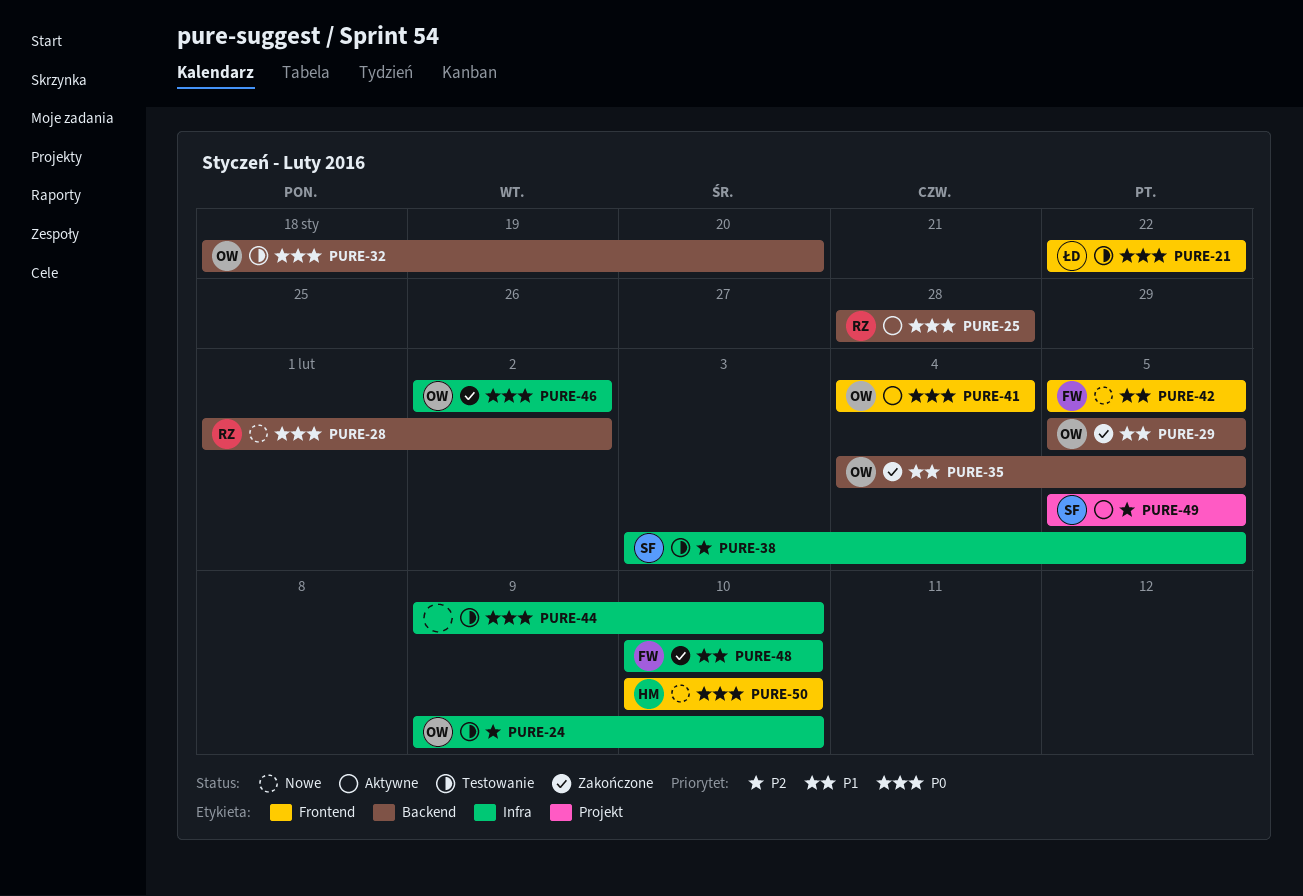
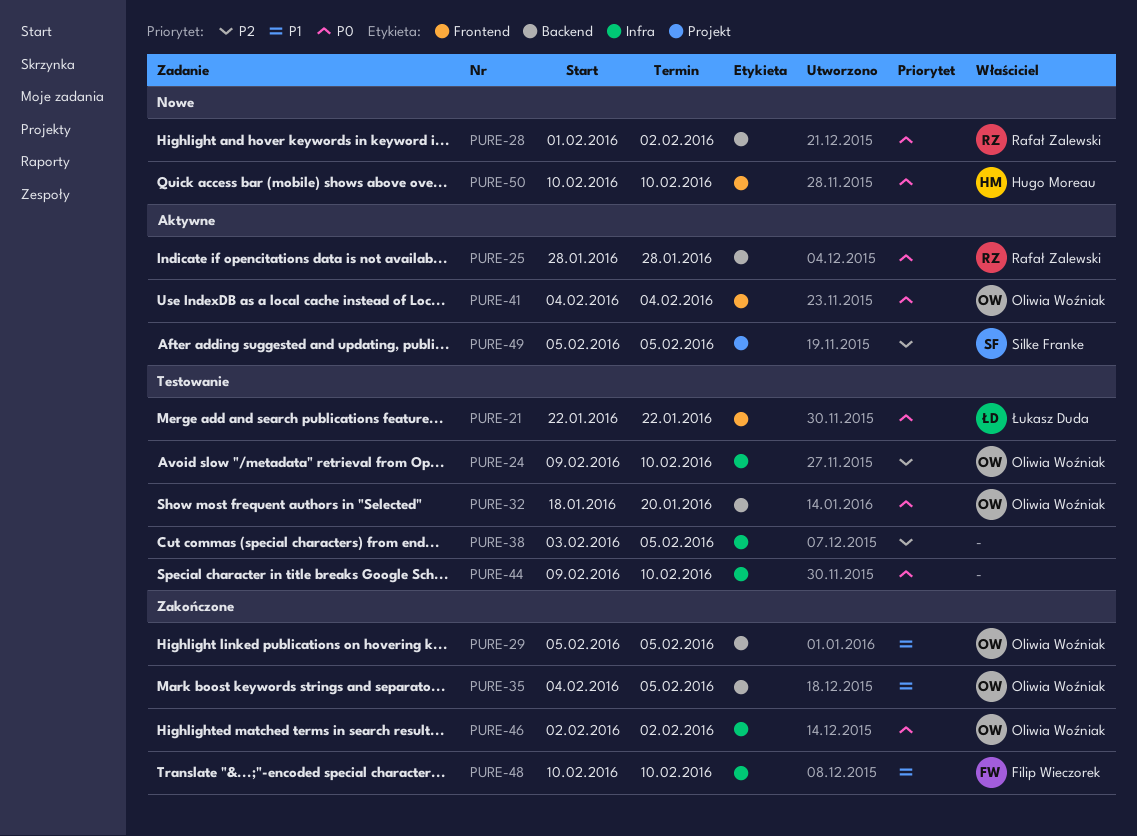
PURE-38, owner: Silke Franke -> none
PURE-42: present -> none

